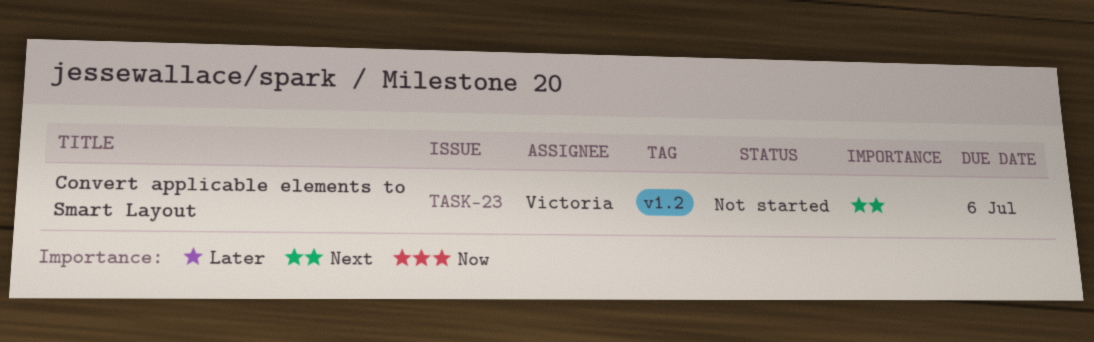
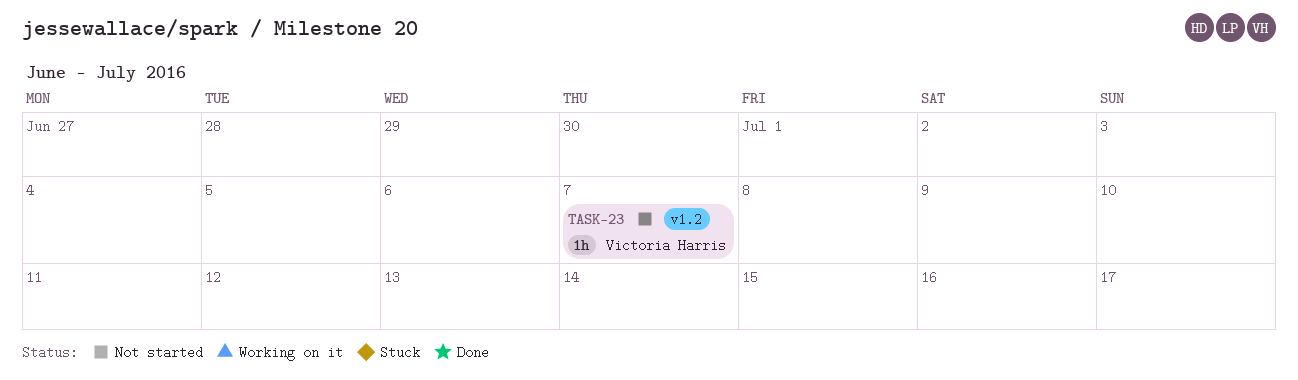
TASK-23, due: Jul 6 -> Jul 7

